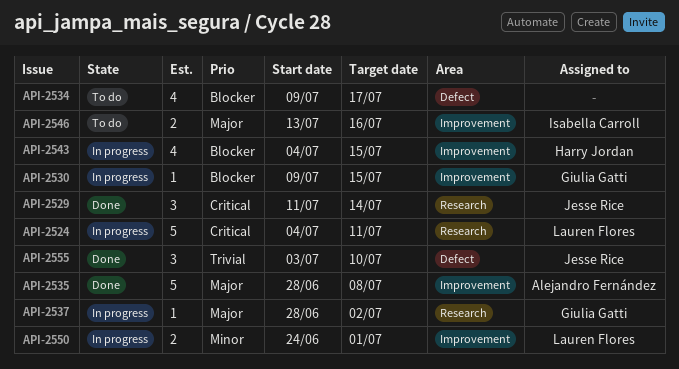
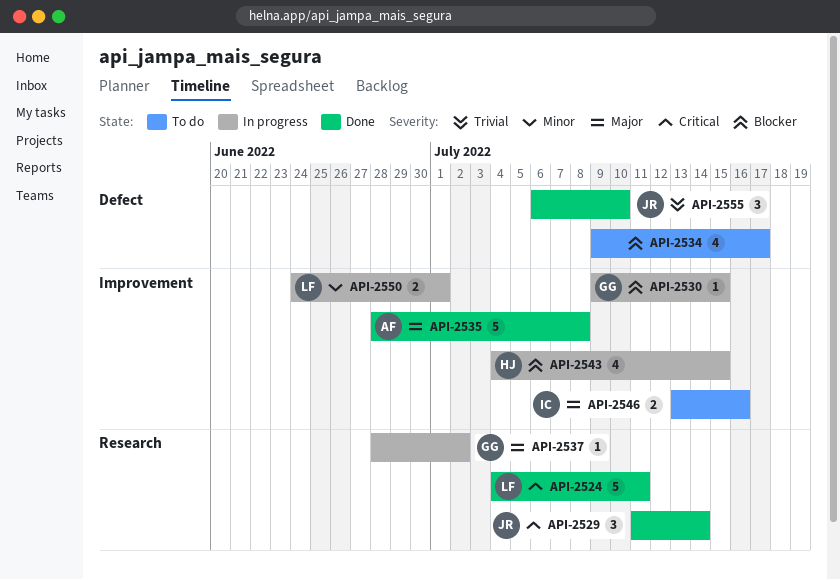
API-2524, status: In progress -> Done
API-2555, start: Jul 3 -> Jul 6

